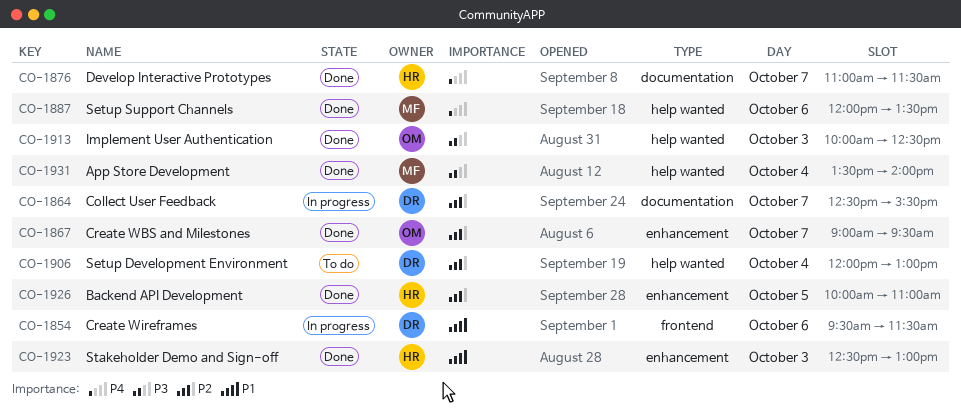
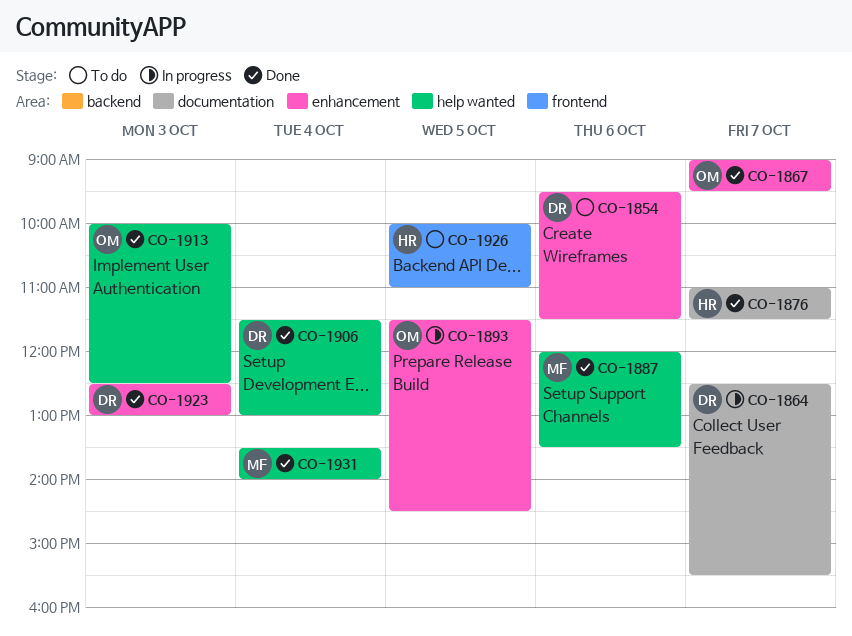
CO-1854, status: In progress -> To do
CO-1854, label: frontend -> enhancement
CO-1893: none -> present
CO-1906, status: To do -> Done
CO-1906, begins: 12:00 -> 11:30
CO-1923, owner: HR -> DR
CO-1926, status: Done -> To do
CO-1926, label: enhancement -> frontend

